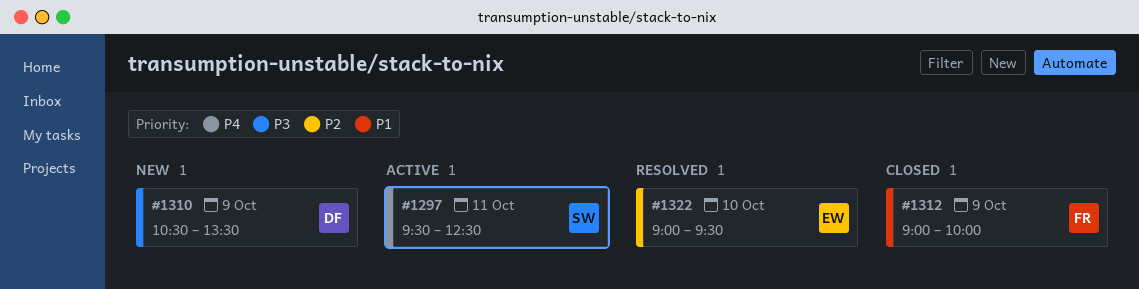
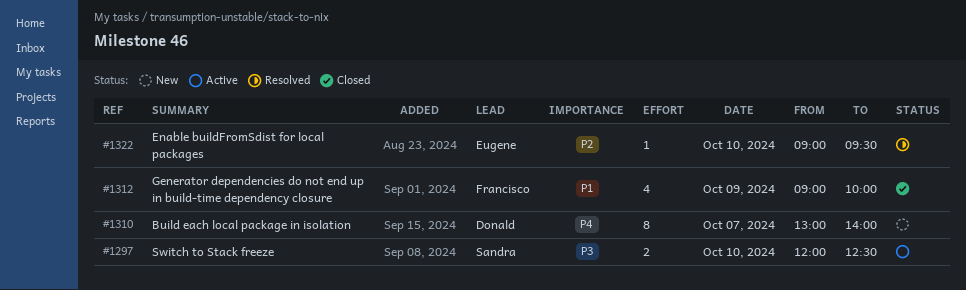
#1297, priority: P4 -> P3
#1297, day: Oct 11 -> Oct 10
#1297, begins: 09:30 -> 12:00
#1310, priority: P3 -> P4
#1310, day: Oct 9 -> Oct 7
#1310, begins: 10:30 -> 13:00
#1310, ends: 13:30 -> 14:00

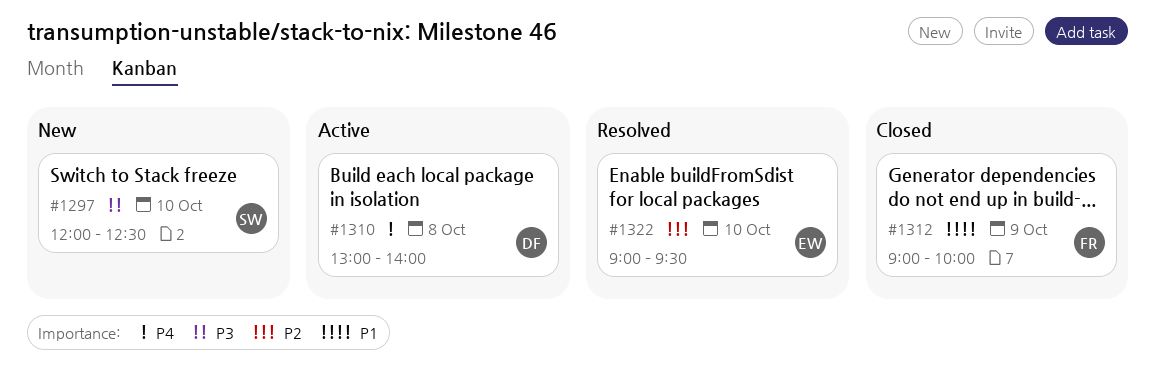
#1297, status: Active -> New
#1310, status: New -> Active
#1310, day: Oct 7 -> Oct 8

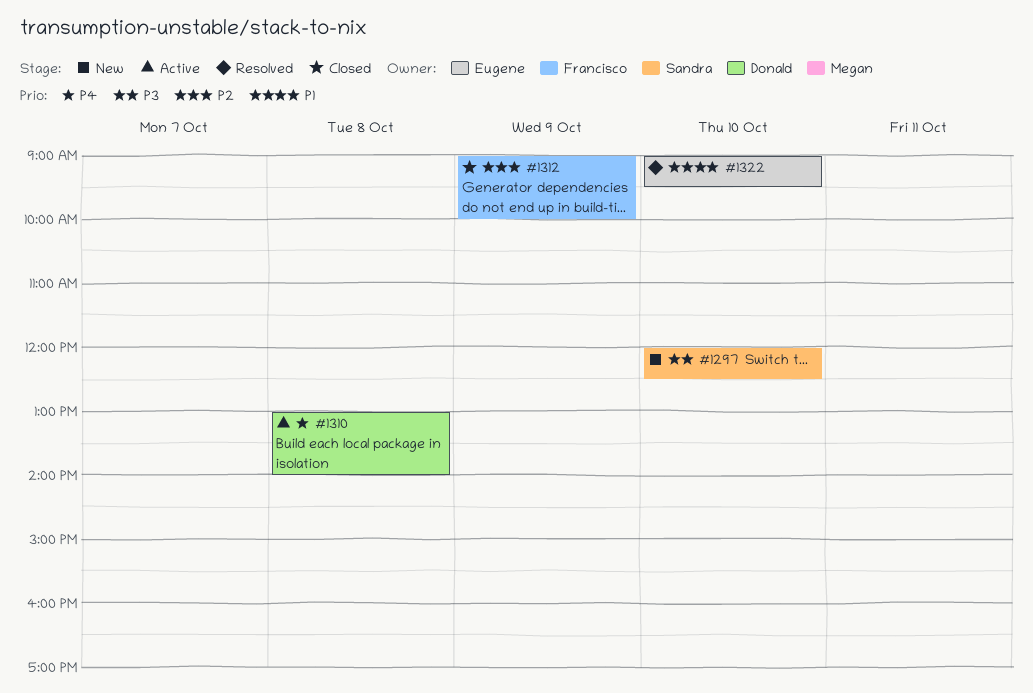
#1312, priority: P1 -> P2
#1322, priority: P2 -> P1

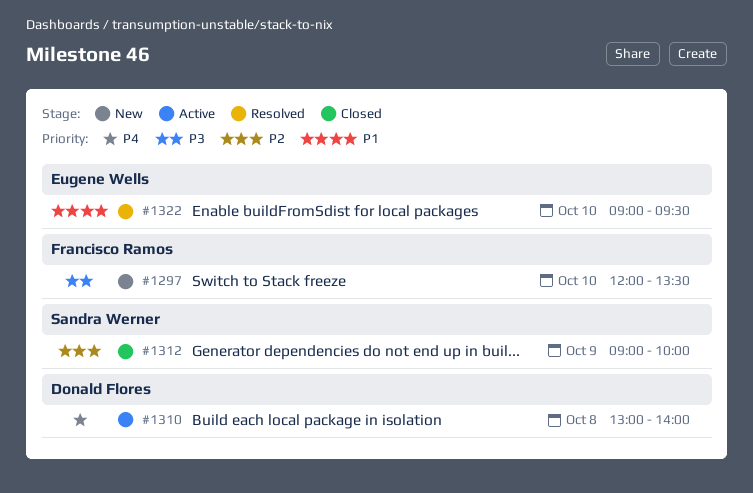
#1297, owner: Sandra Werner -> Francisco Ramos
#1297, ends: 12:30 -> 13:30
#1312, owner: Francisco Ramos -> Sandra Werner

